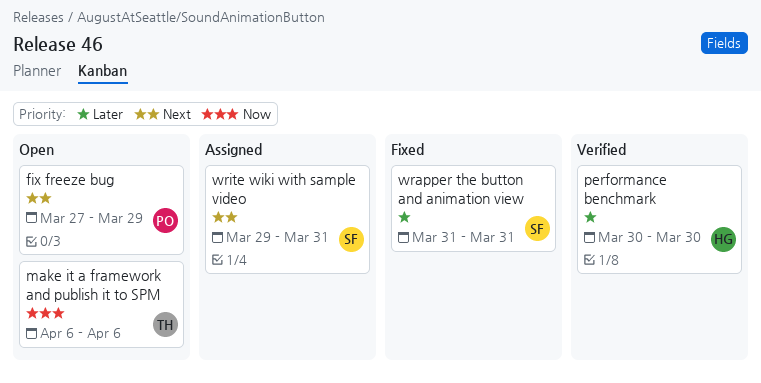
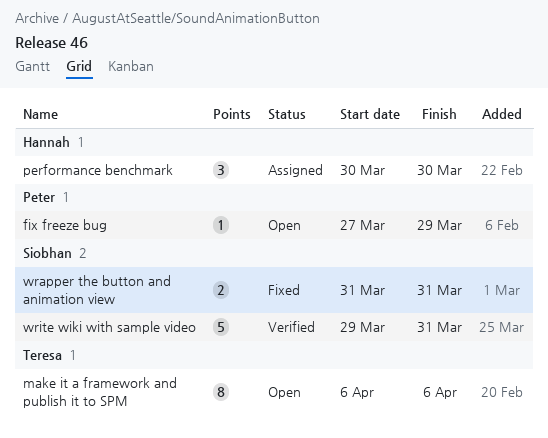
performance benchmark, status: Verified -> Assigned
write wiki with sample video, status: Assigned -> Verified

